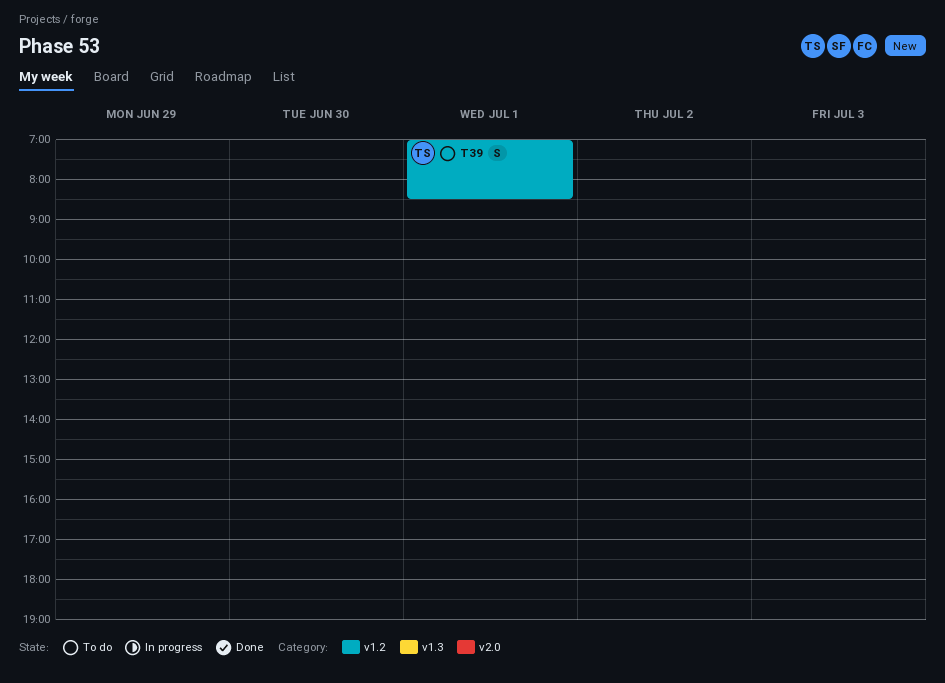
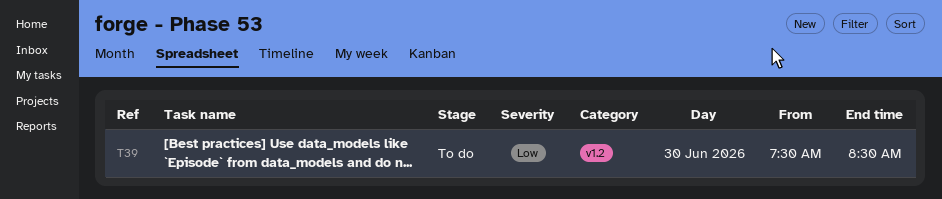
T39, day: Jul 1 -> Jun 30
T39, begins: 07:00 -> 07:30

